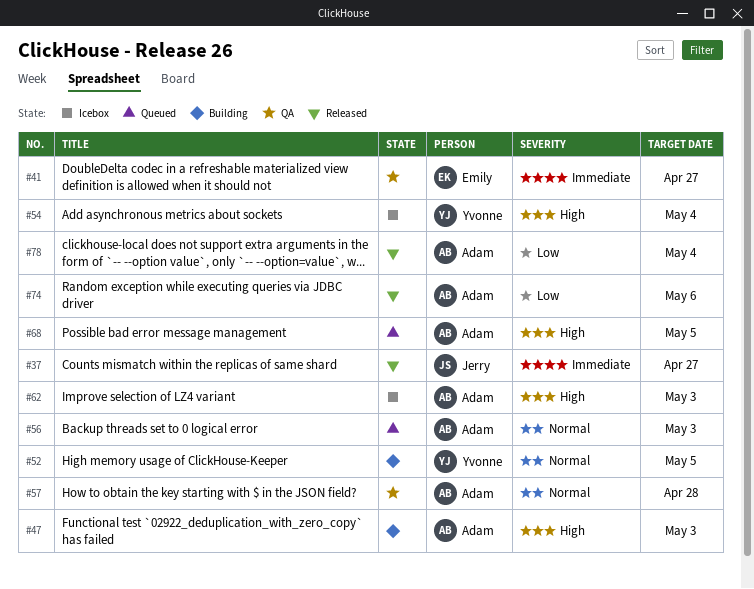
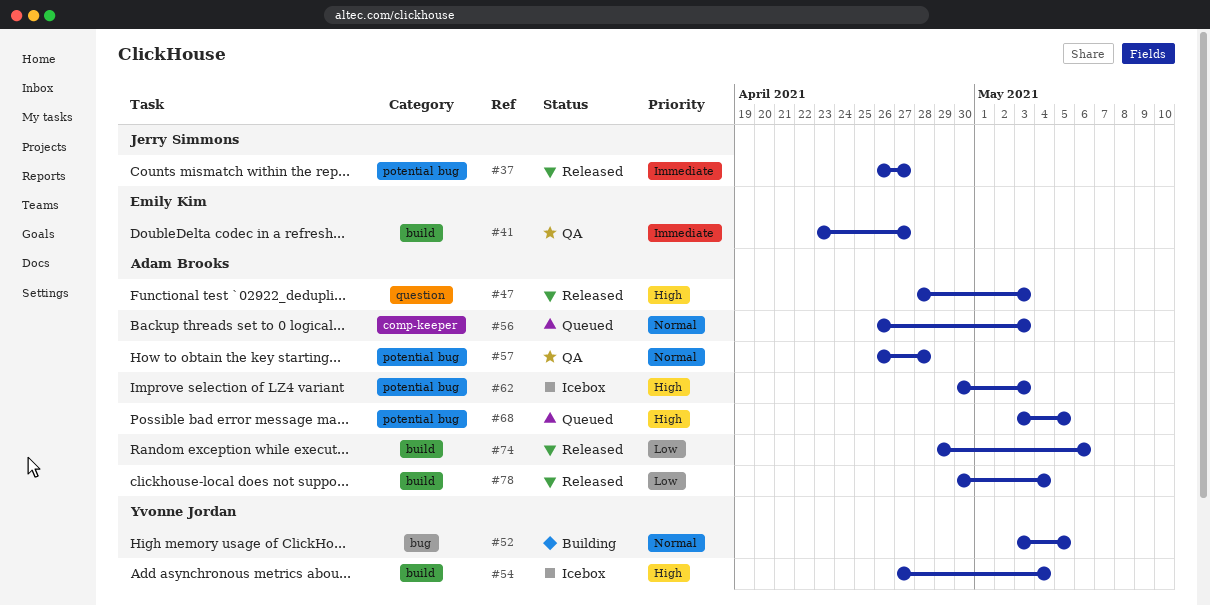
#47, status: Building -> Released

